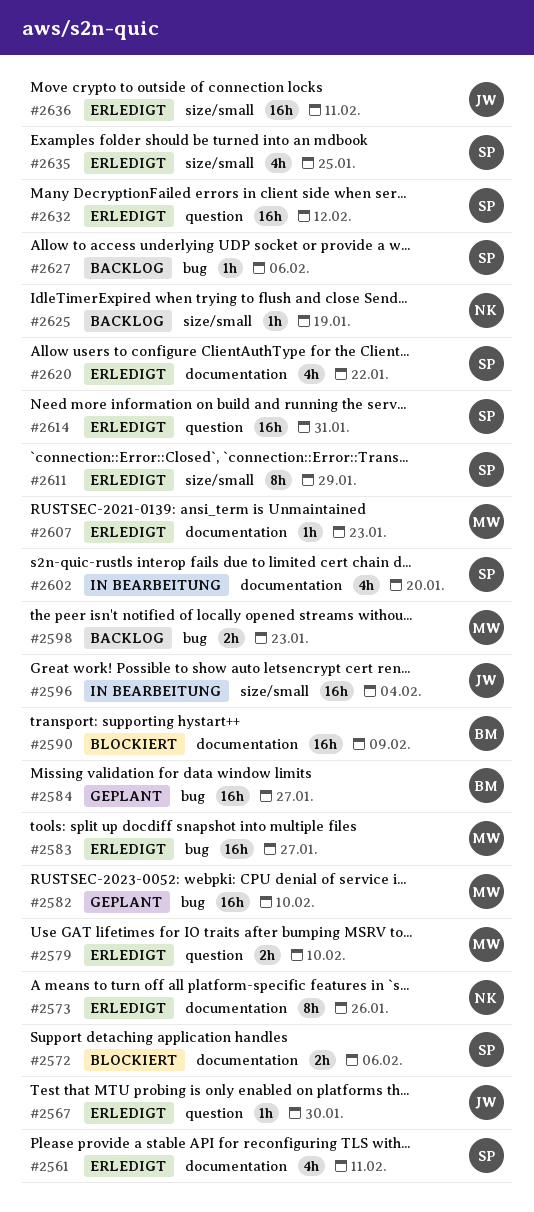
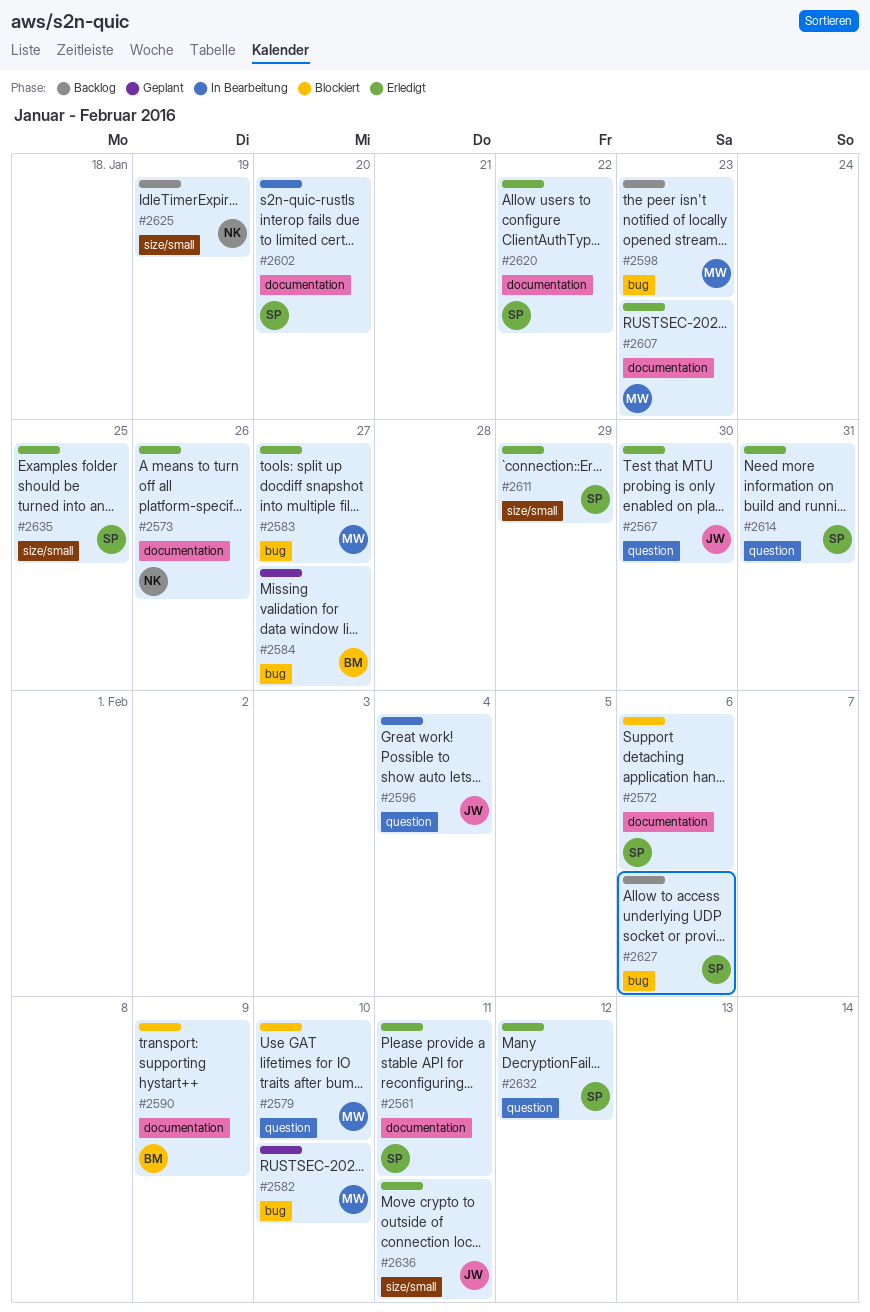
#2579, status: Erledigt -> Blockiert
#2596, label: size/small -> question

